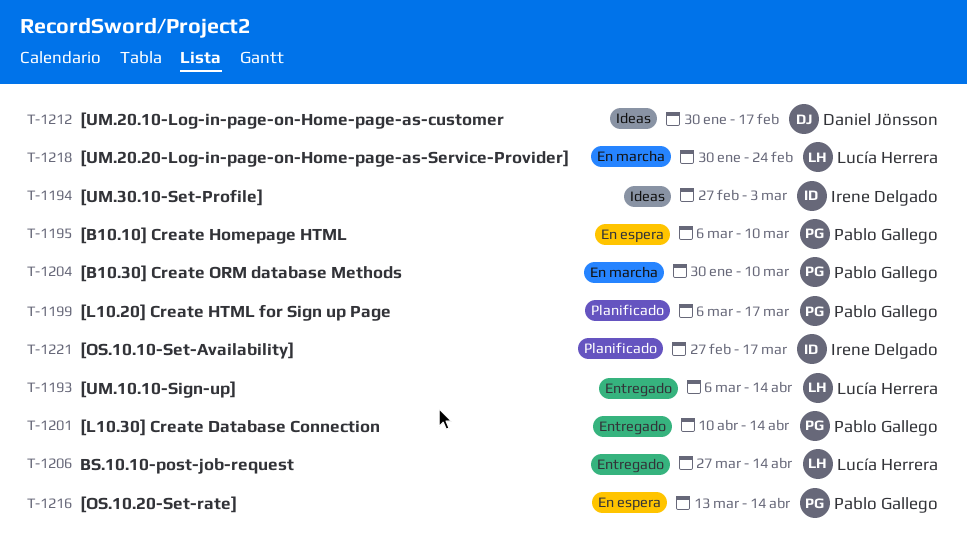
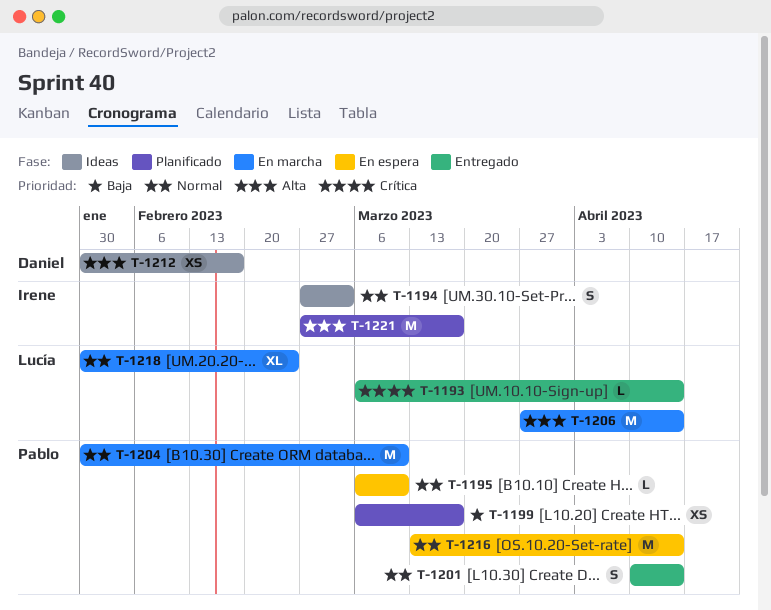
T-1206, status: Entregado -> En marcha

